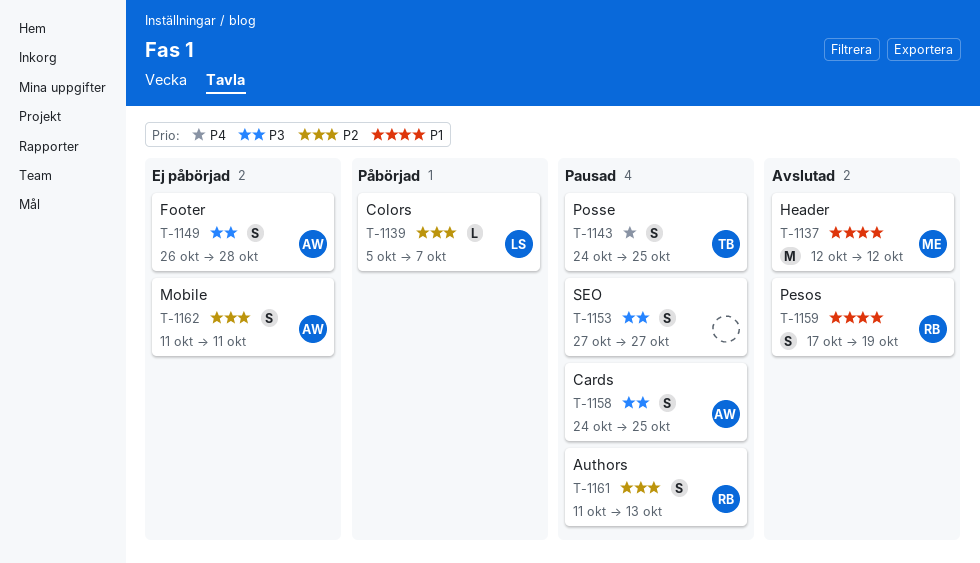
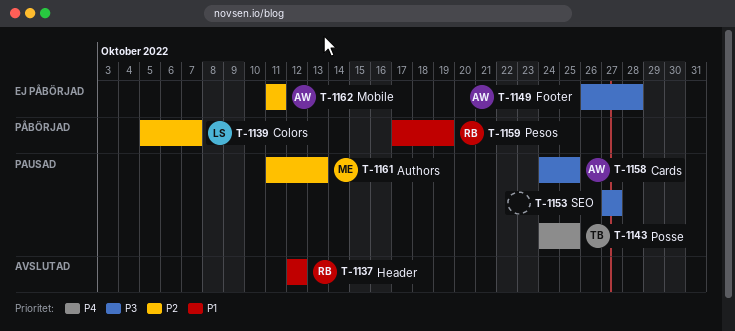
T-1137, owner: ME -> RB
T-1159, status: Avslutad -> Påbörjad
T-1161, owner: RB -> ME

